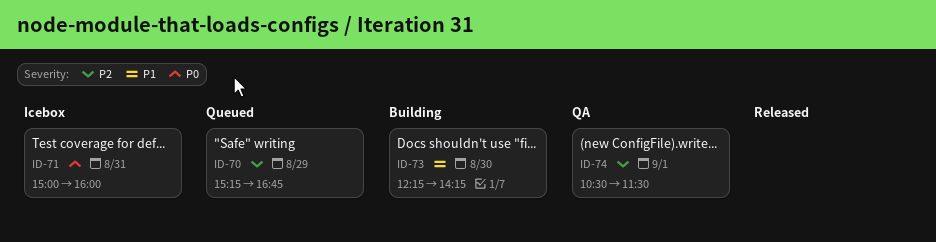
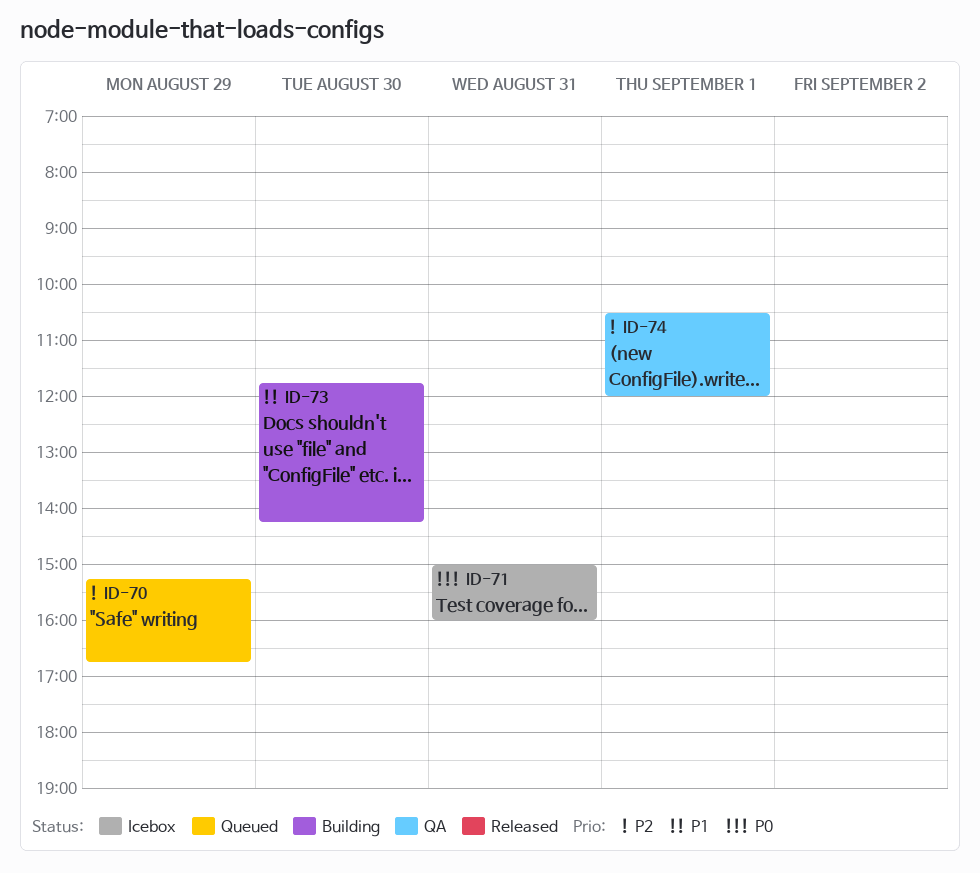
ID-73, begins: 12:15 -> 11:45
ID-74, ends: 11:30 -> 12:00

